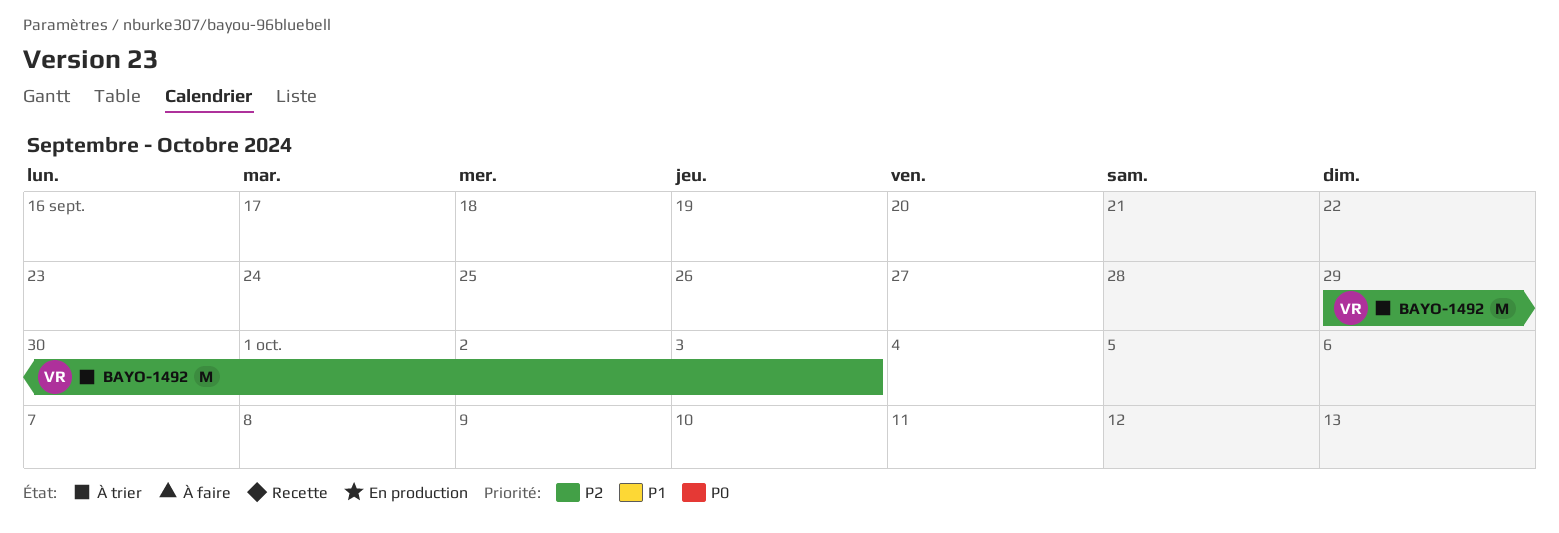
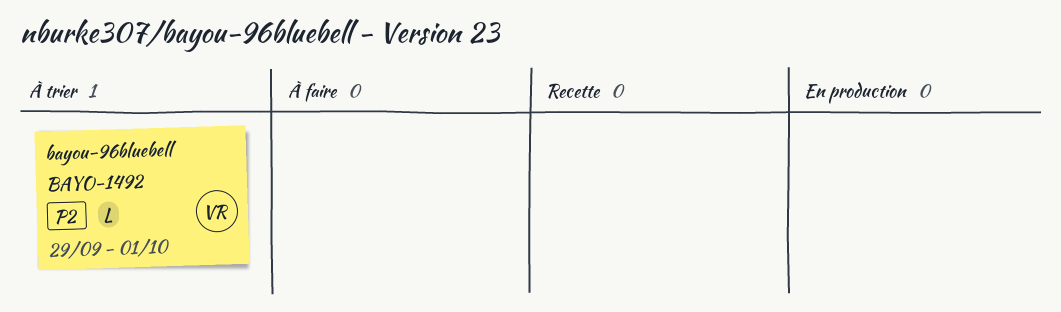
BAYO-1492, estimate: M -> L
BAYO-1492, due: Oct 3 -> Oct 1

